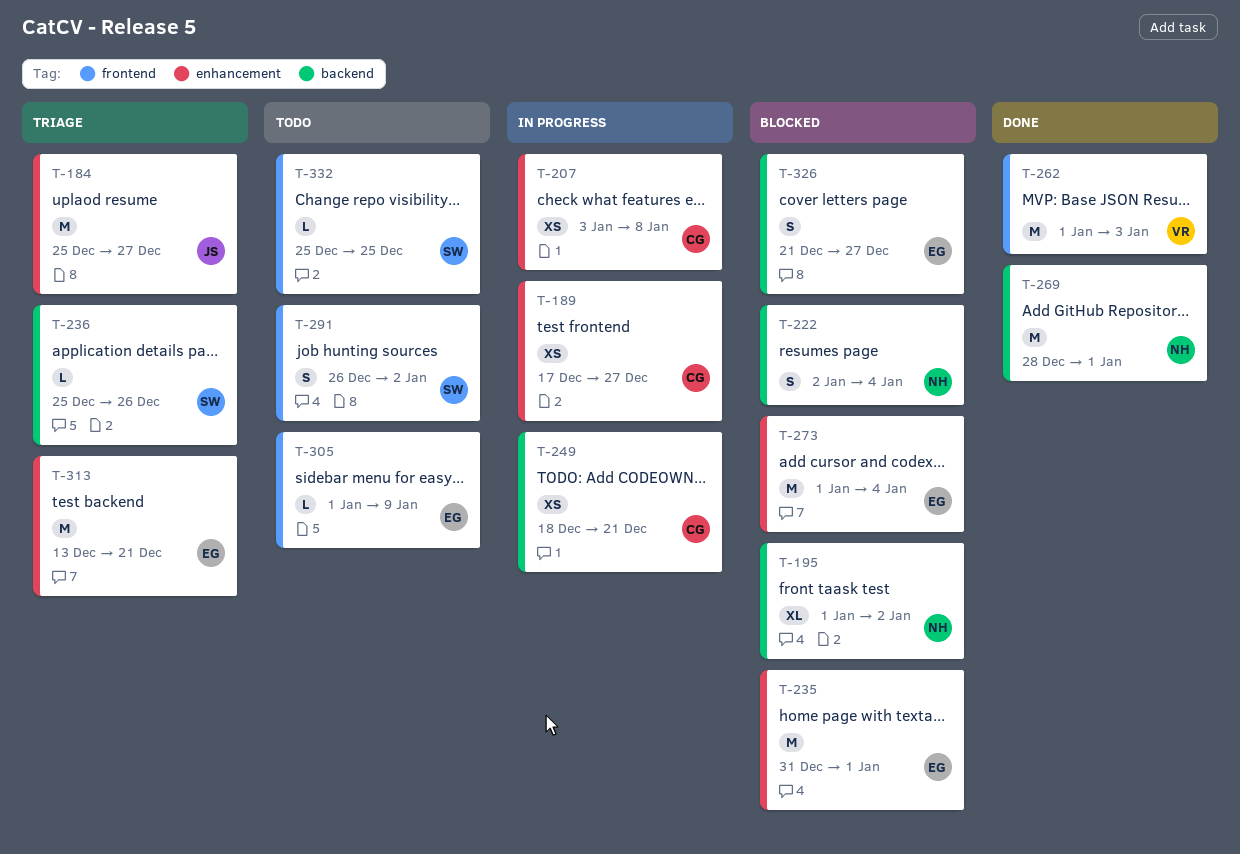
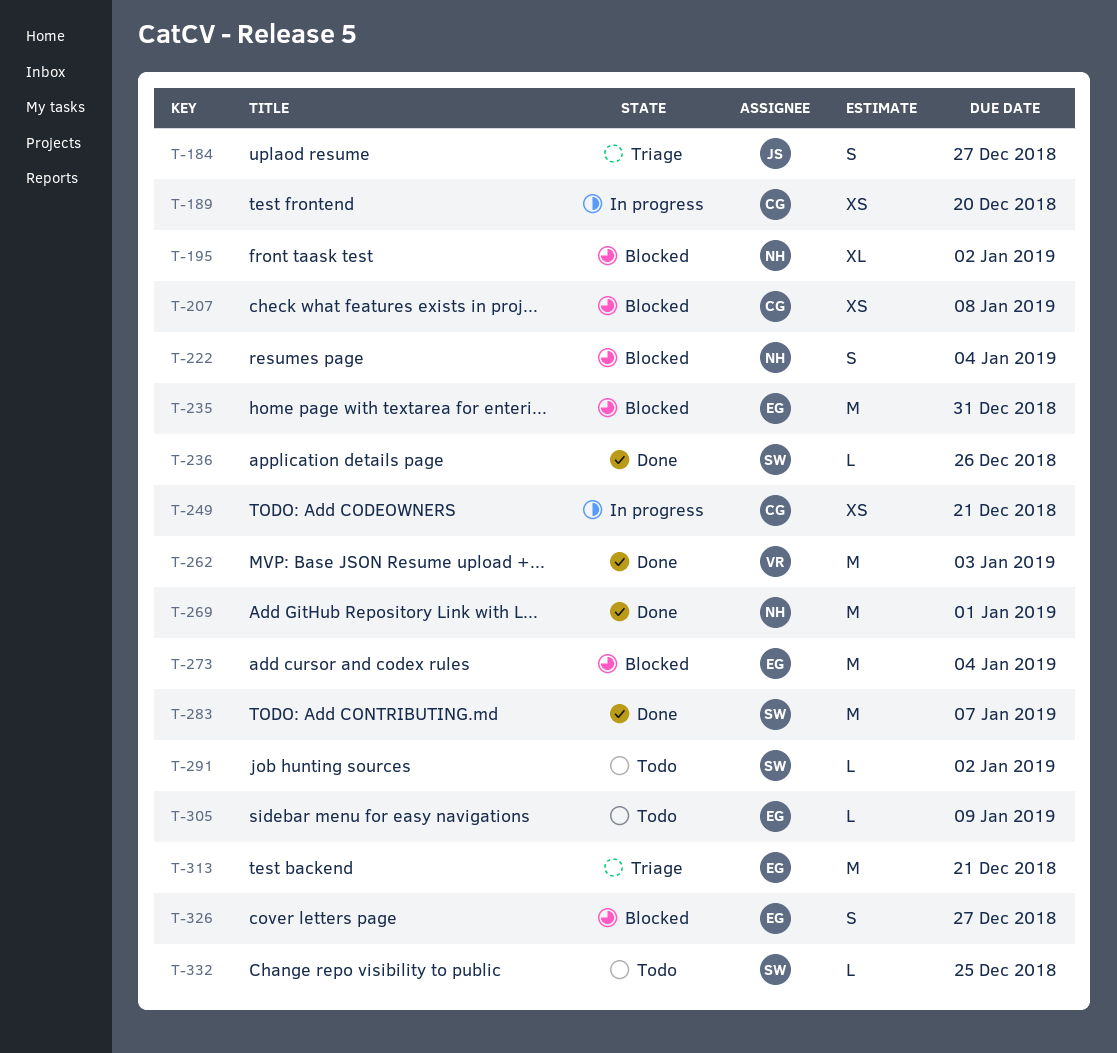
T-184, estimate: M -> S
T-189, due: Dec 27 -> Dec 20
T-207, status: In progress -> Blocked
T-235, due: Jan 1 -> Dec 31
T-236, status: Triage -> Done
T-283: none -> present
T-291, estimate: S -> L

